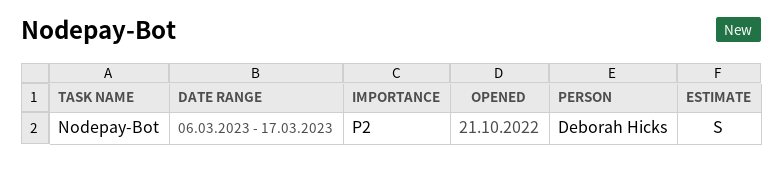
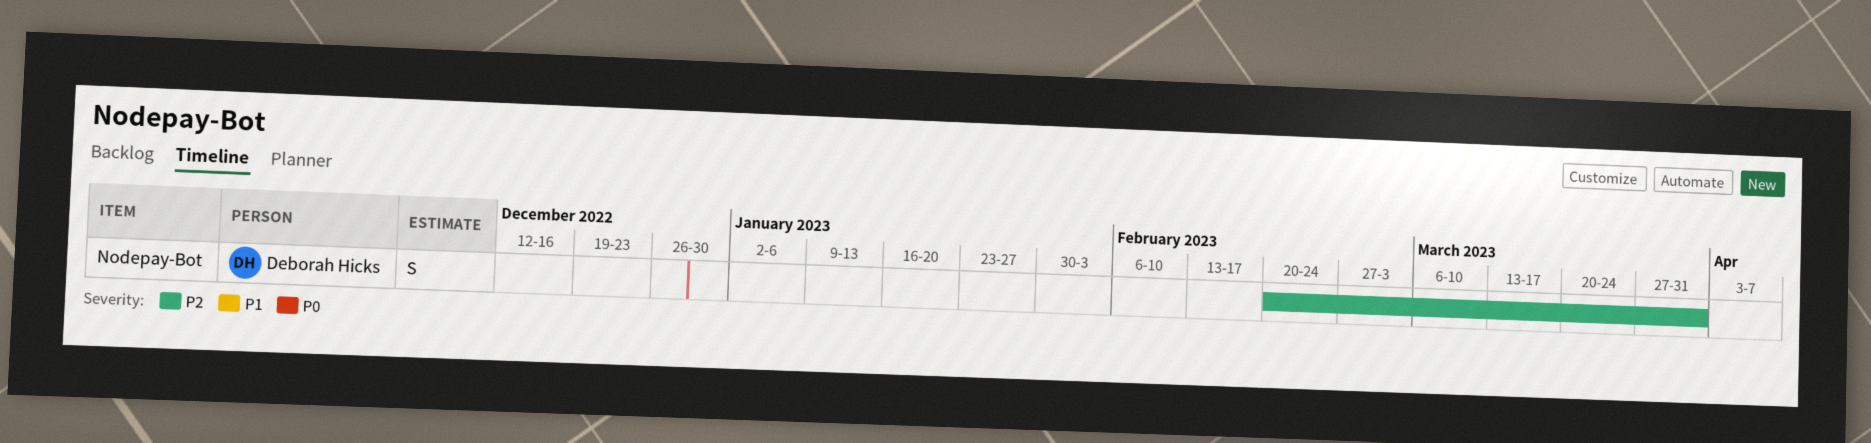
Nodepay-Bot, start: Mar 6 -> Feb 20
Nodepay-Bot, due: Mar 17 -> Mar 31

